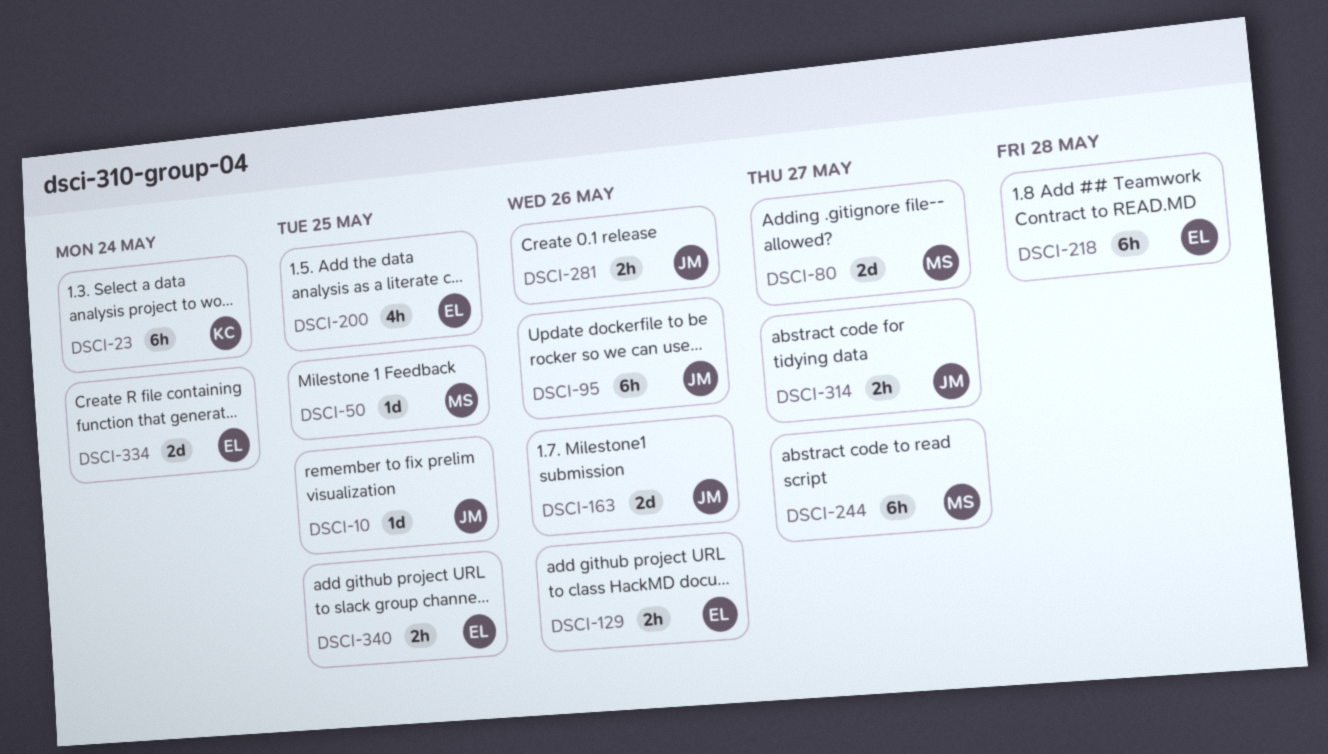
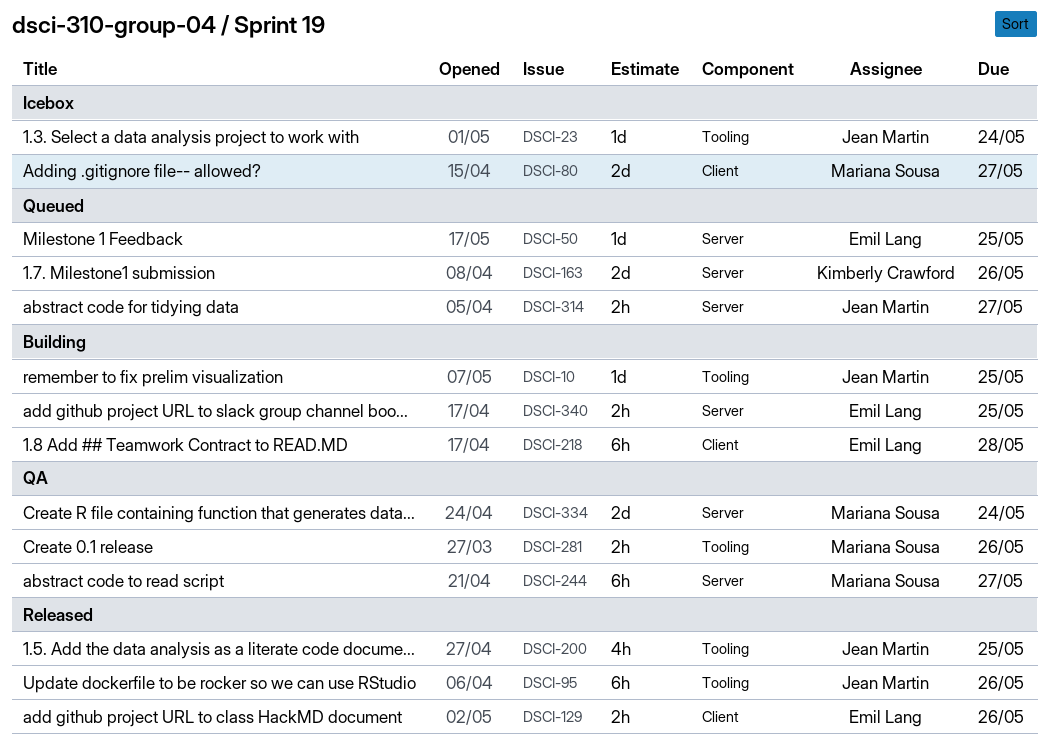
DSCI-23, owner: Kimberly Crawford -> Jean Martin
DSCI-23, estimate: 6h -> 1d
DSCI-50, owner: Mariana Sousa -> Emil Lang
DSCI-163, owner: Jean Martin -> Kimberly Crawford
DSCI-200, owner: Emil Lang -> Jean Martin
DSCI-281, owner: Jean Martin -> Mariana Sousa
DSCI-334, owner: Emil Lang -> Mariana Sousa

